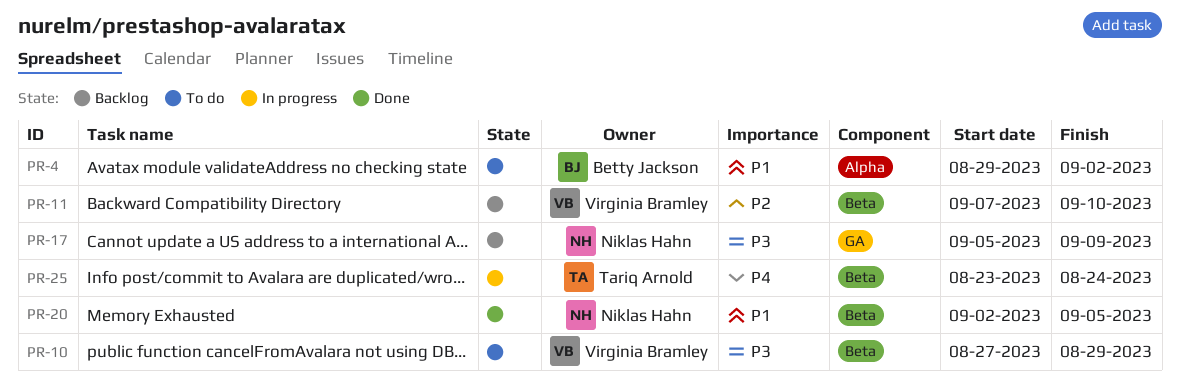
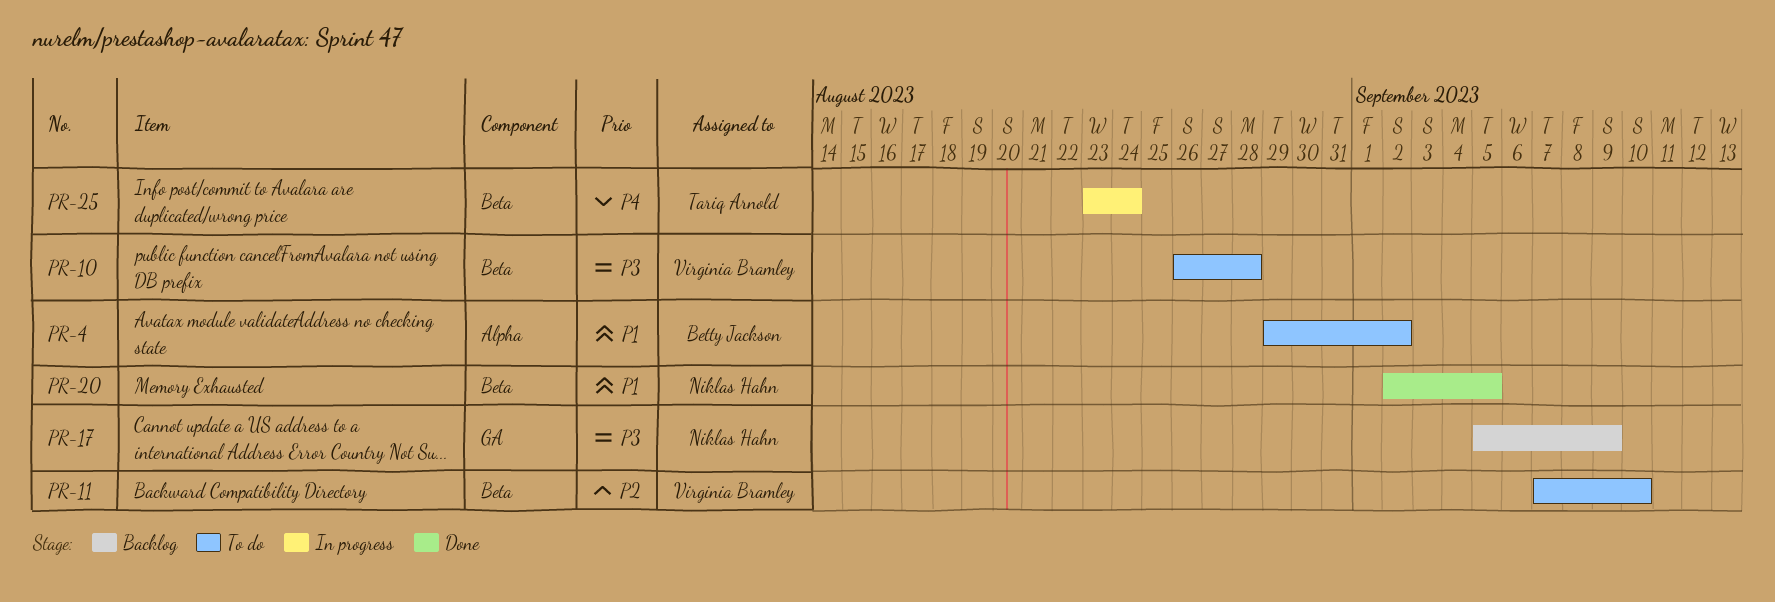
PR-10, start: Aug 27 -> Aug 26
PR-10, due: Aug 29 -> Aug 28
PR-11, status: Backlog -> To do

